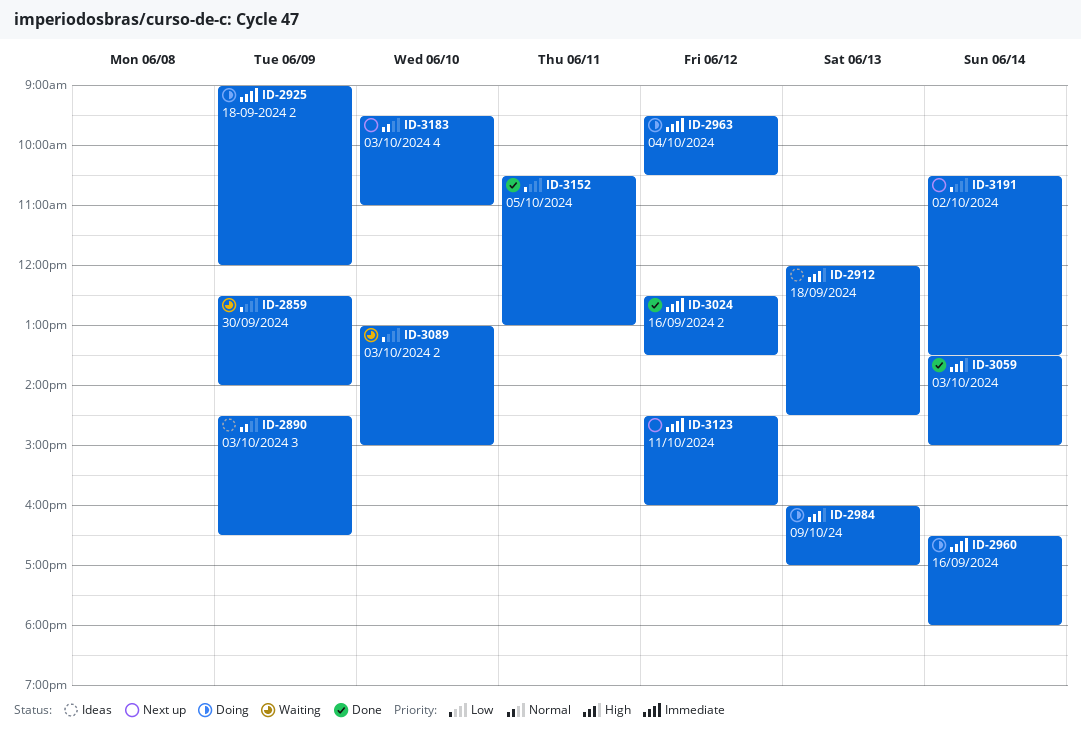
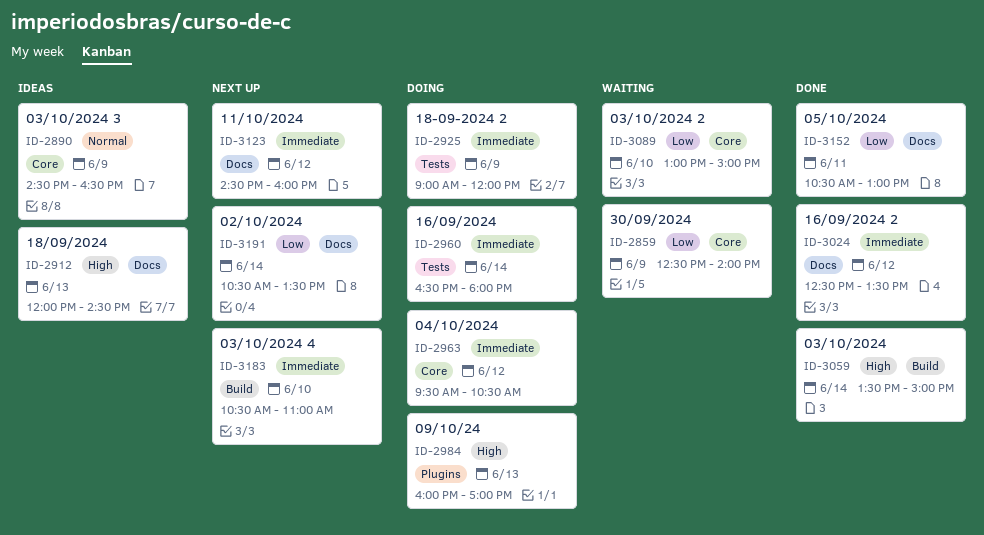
ID-3183, priority: Normal -> Immediate
ID-3183, begins: 09:30 -> 10:30

